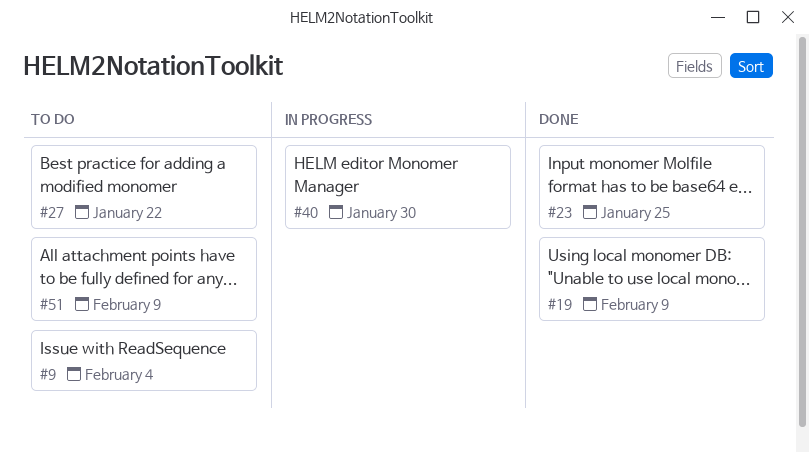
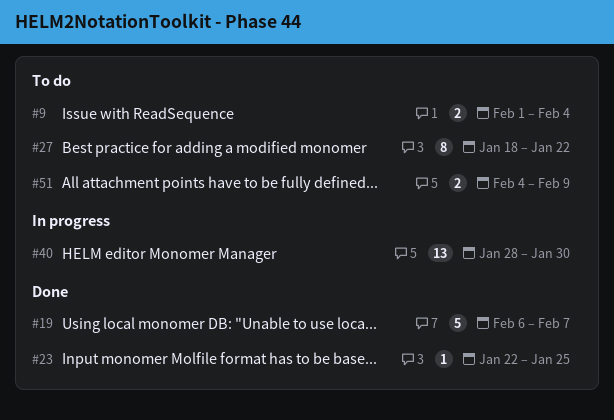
#19, due: Feb 9 -> Feb 7

